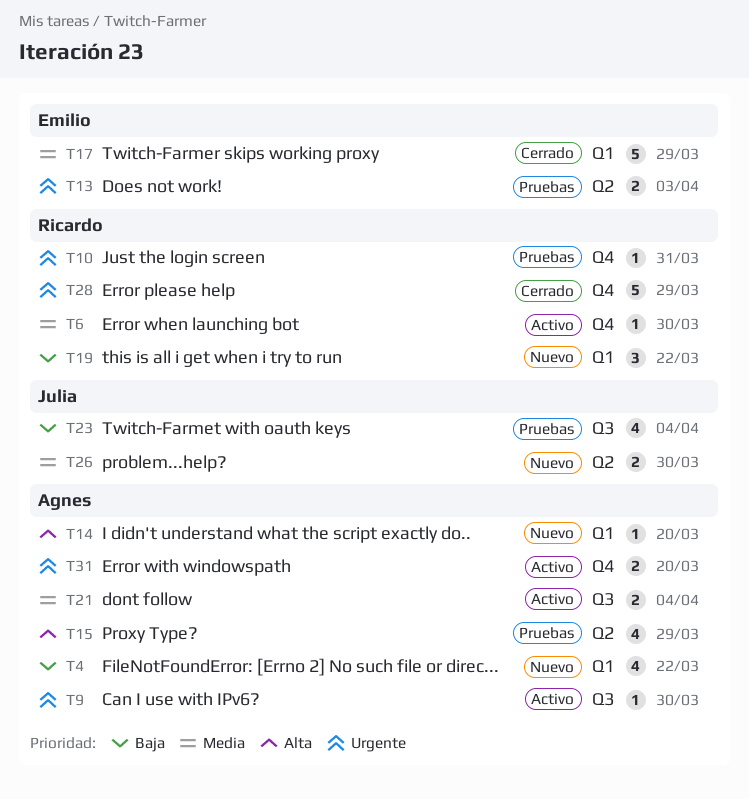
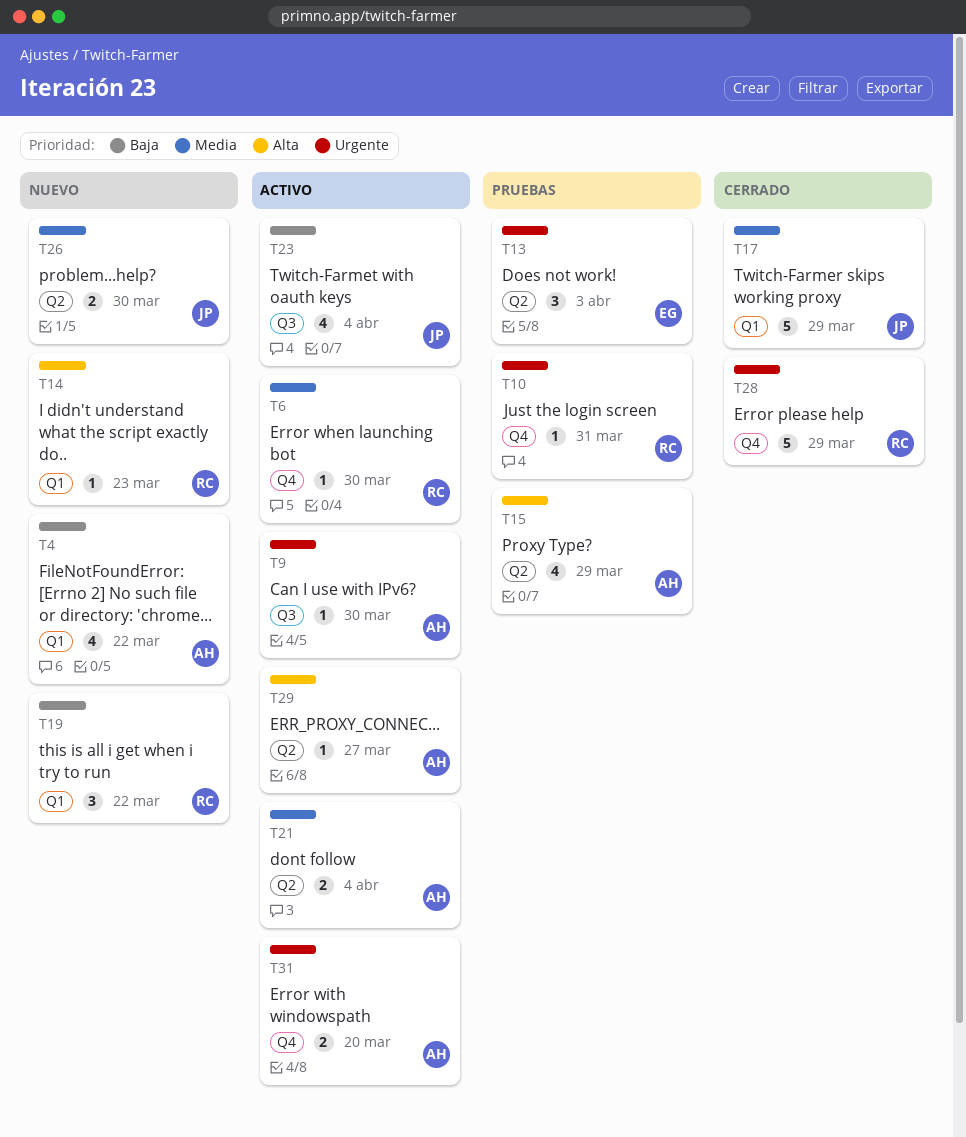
T13, estimate: 2 -> 3
T14, owner: Agnes -> Ricardo
T14, due: Mar 20 -> Mar 23
T17, owner: Emilio -> Julia
T21, label: Q3 -> Q2
T23, status: Pruebas -> Activo
T29: none -> present

